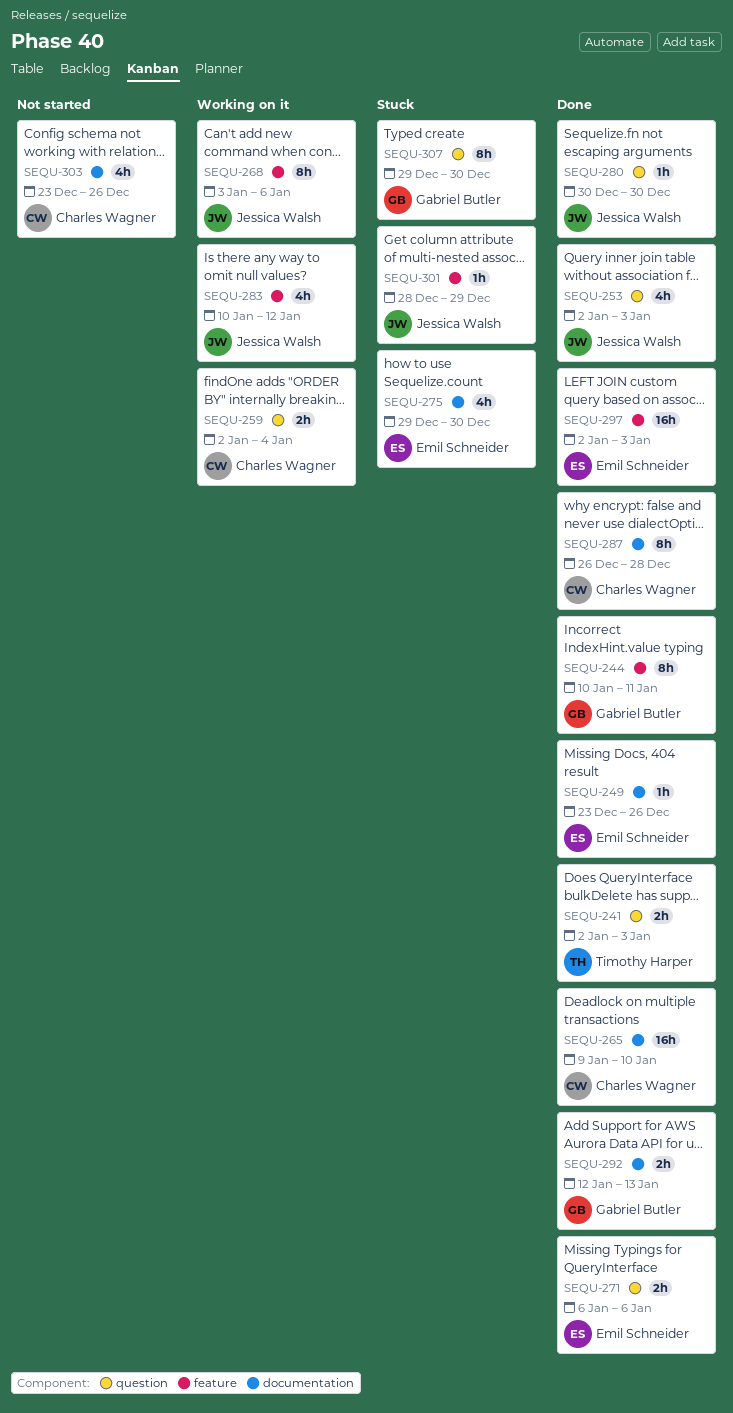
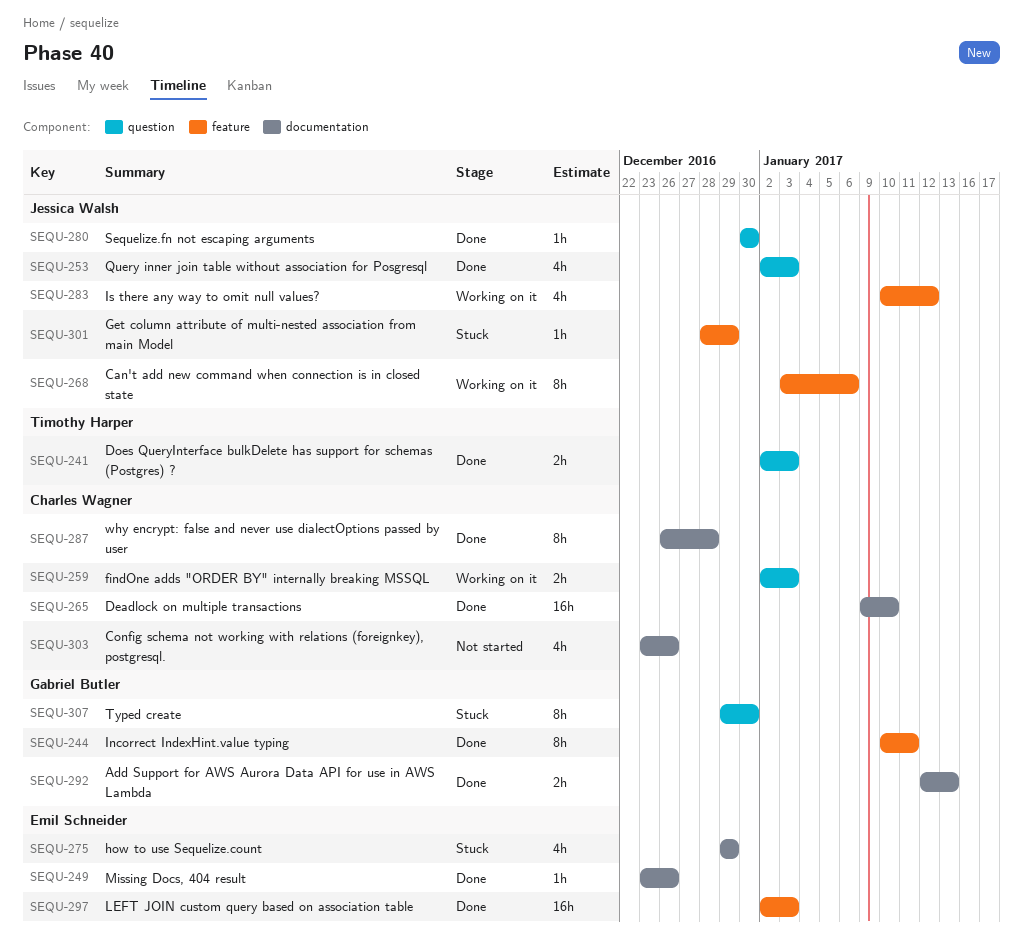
SEQU-259, due: Jan 4 -> Jan 3
SEQU-271: present -> none
SEQU-275, due: Dec 30 -> Dec 29

